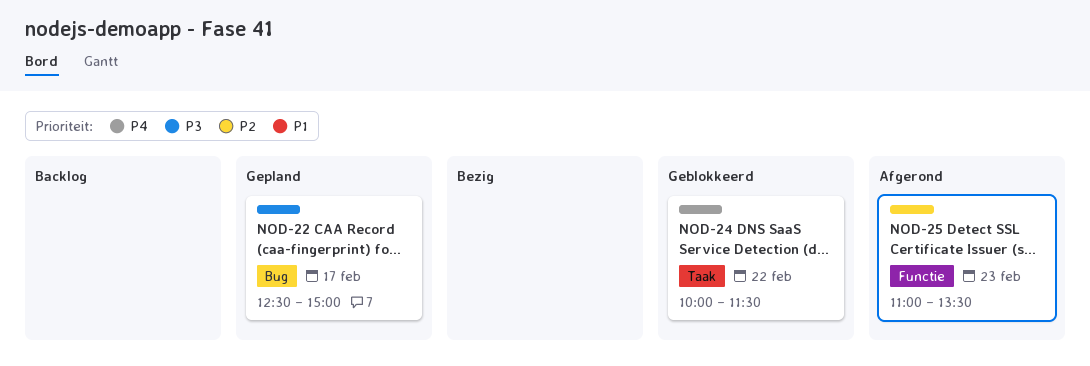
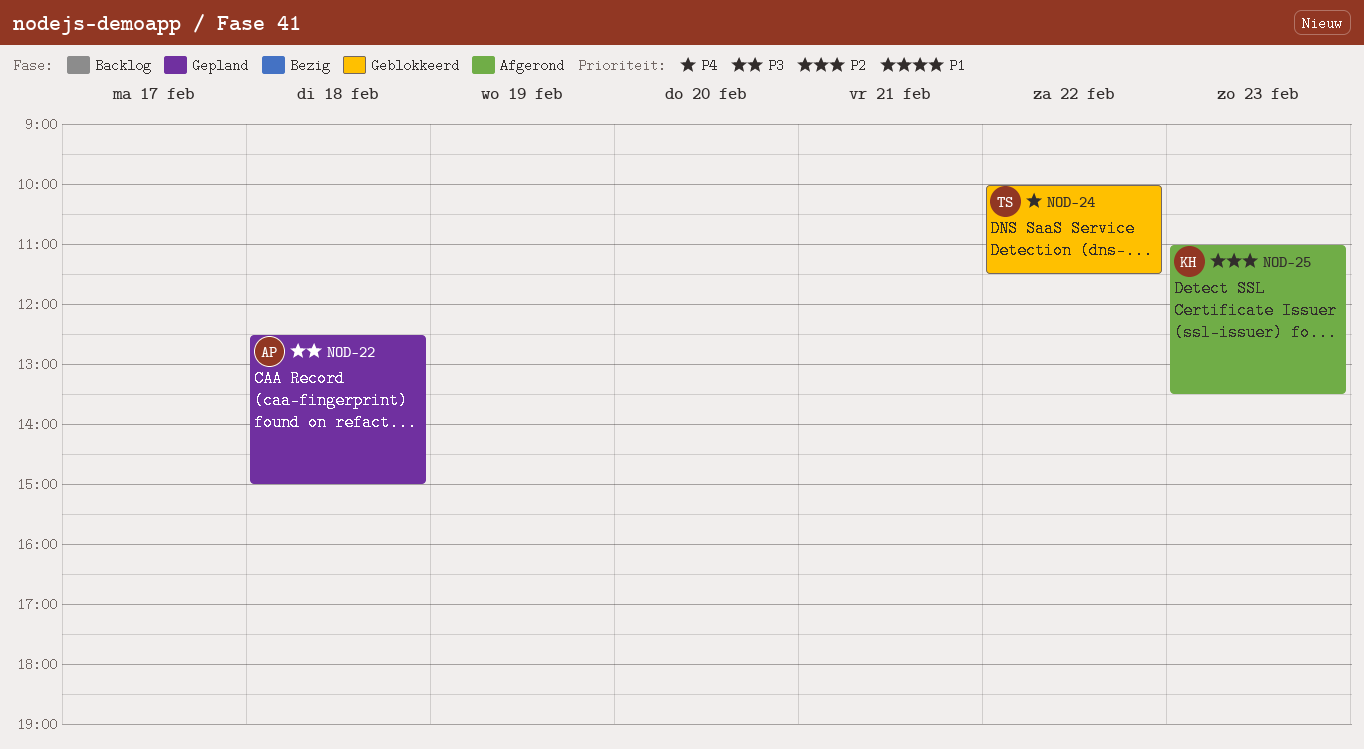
NOD-22, day: Feb 17 -> Feb 18

